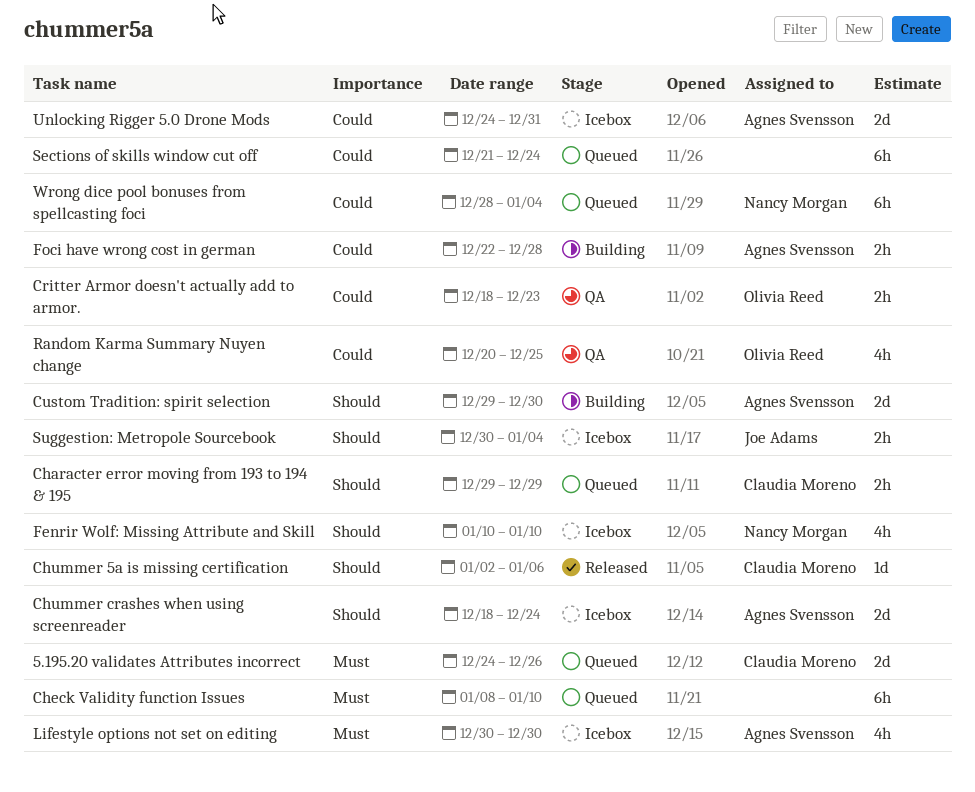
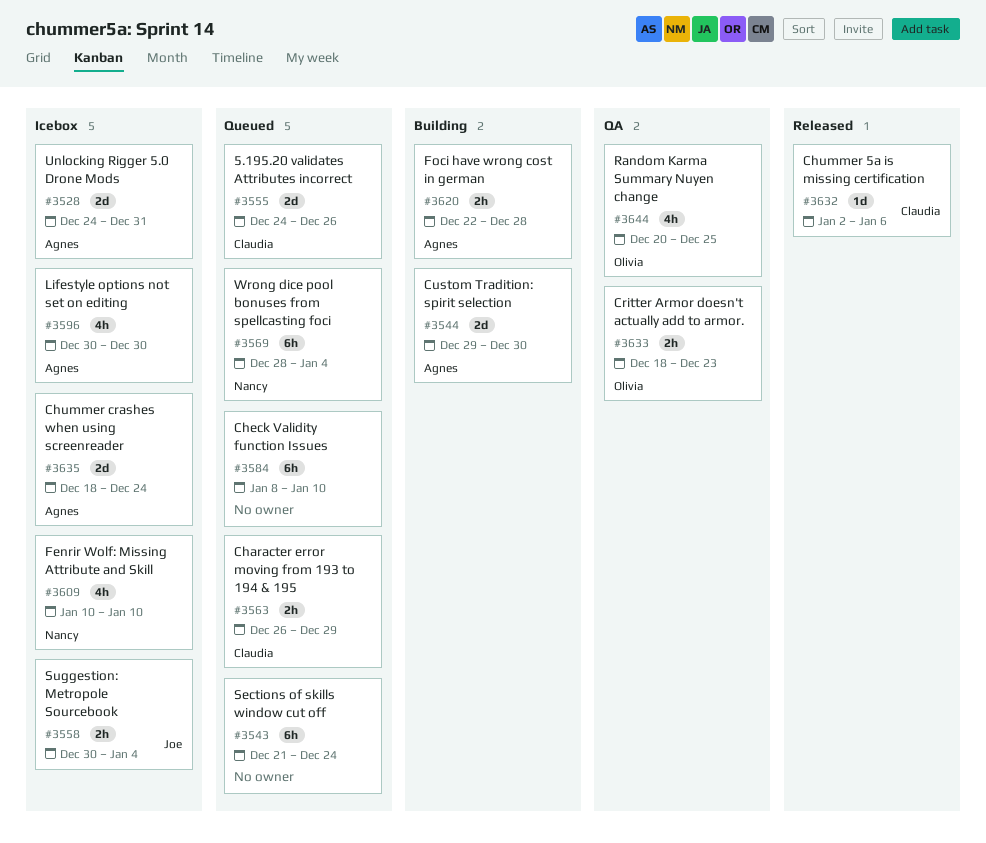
Character error moving from 193 to 194 & 195, start: Dec 29 -> Dec 26

